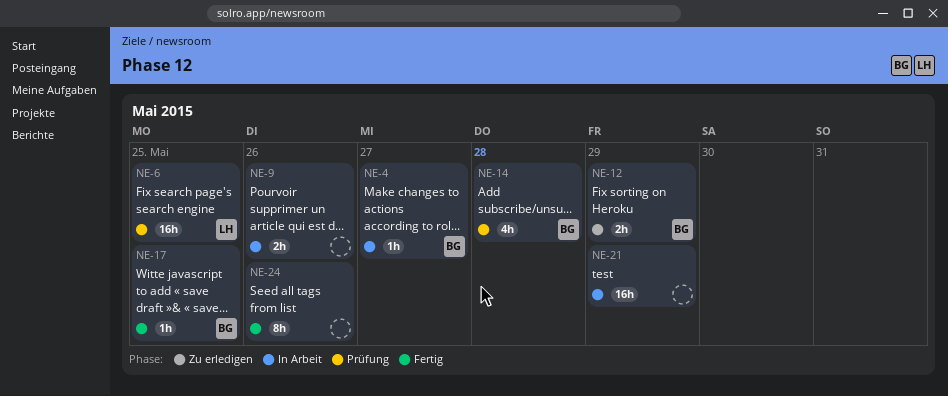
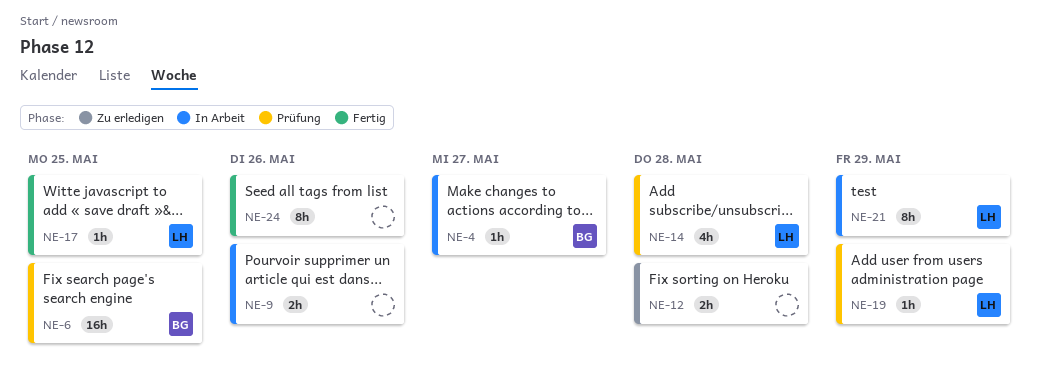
NE-6, owner: LH -> BG
NE-12, owner: BG -> none
NE-12, due: May 29 -> May 28
NE-14, owner: BG -> LH
NE-17, owner: BG -> LH
NE-19: none -> present
NE-21, owner: none -> LH
NE-21, estimate: 16h -> 8h

